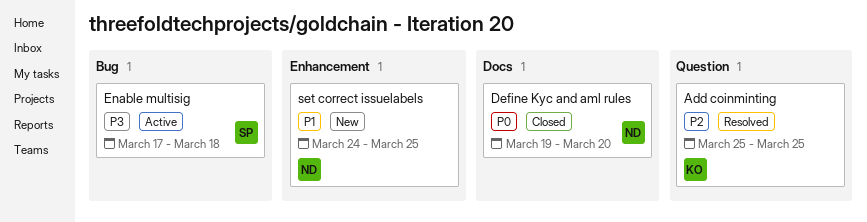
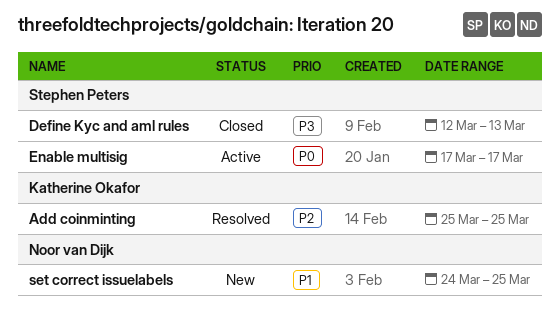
Define Kyc and aml rules, owner: Noor van Dijk -> Stephen Peters
Define Kyc and aml rules, priority: P0 -> P3
Define Kyc and aml rules, start: Mar 19 -> Mar 12
Define Kyc and aml rules, due: Mar 20 -> Mar 13
Enable multisig, priority: P3 -> P0
Enable multisig, due: Mar 18 -> Mar 17

